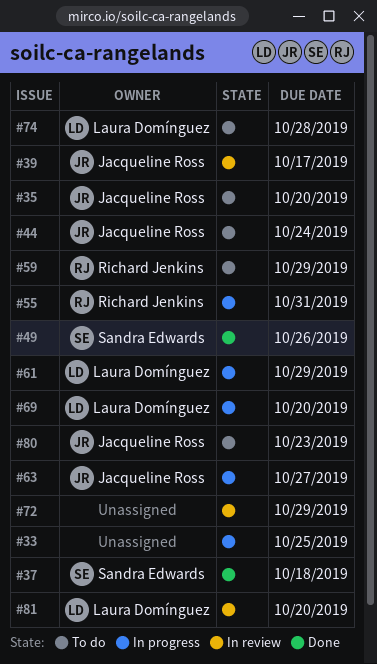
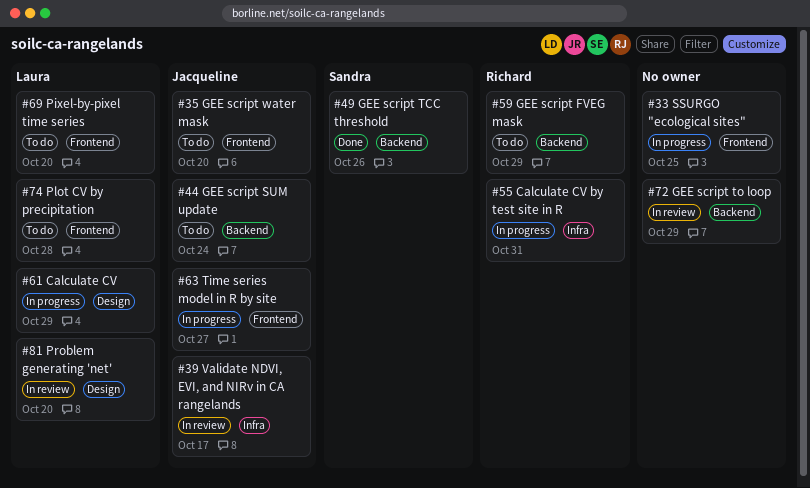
#37: present -> none
#69, status: In progress -> To do
#80: present -> none

